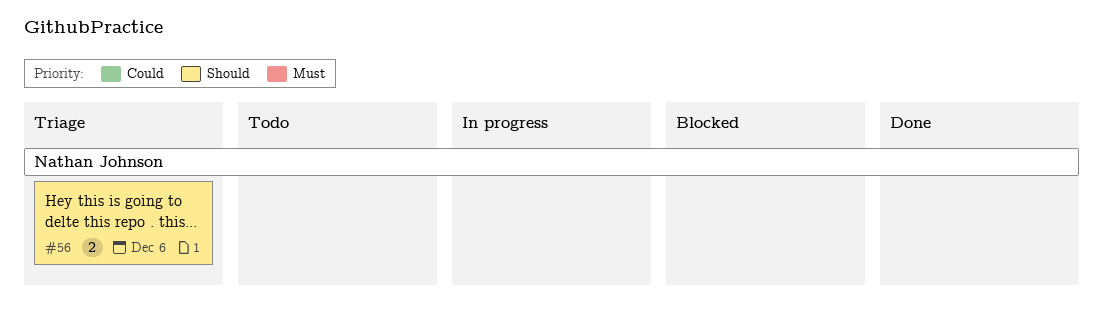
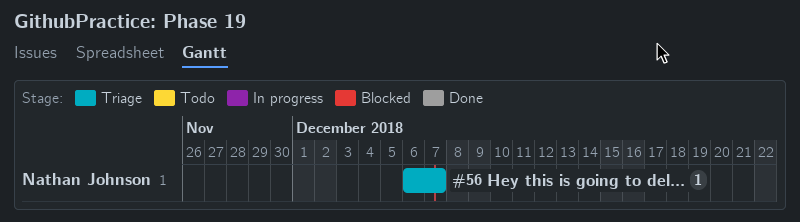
#56, estimate: 2 -> 1
#56, due: Dec 6 -> Dec 7

